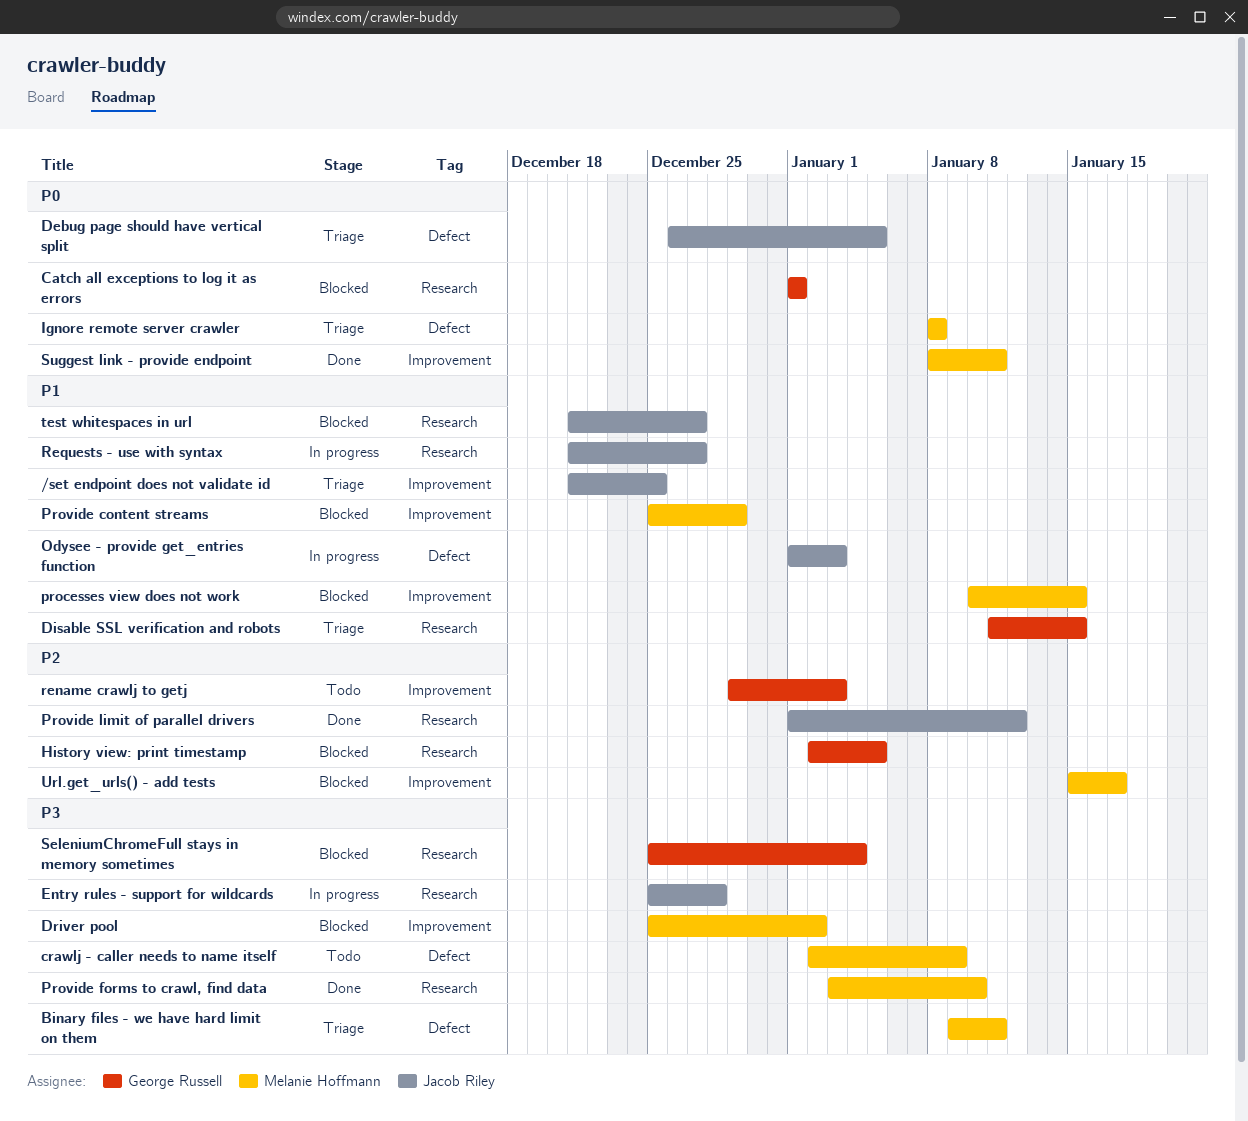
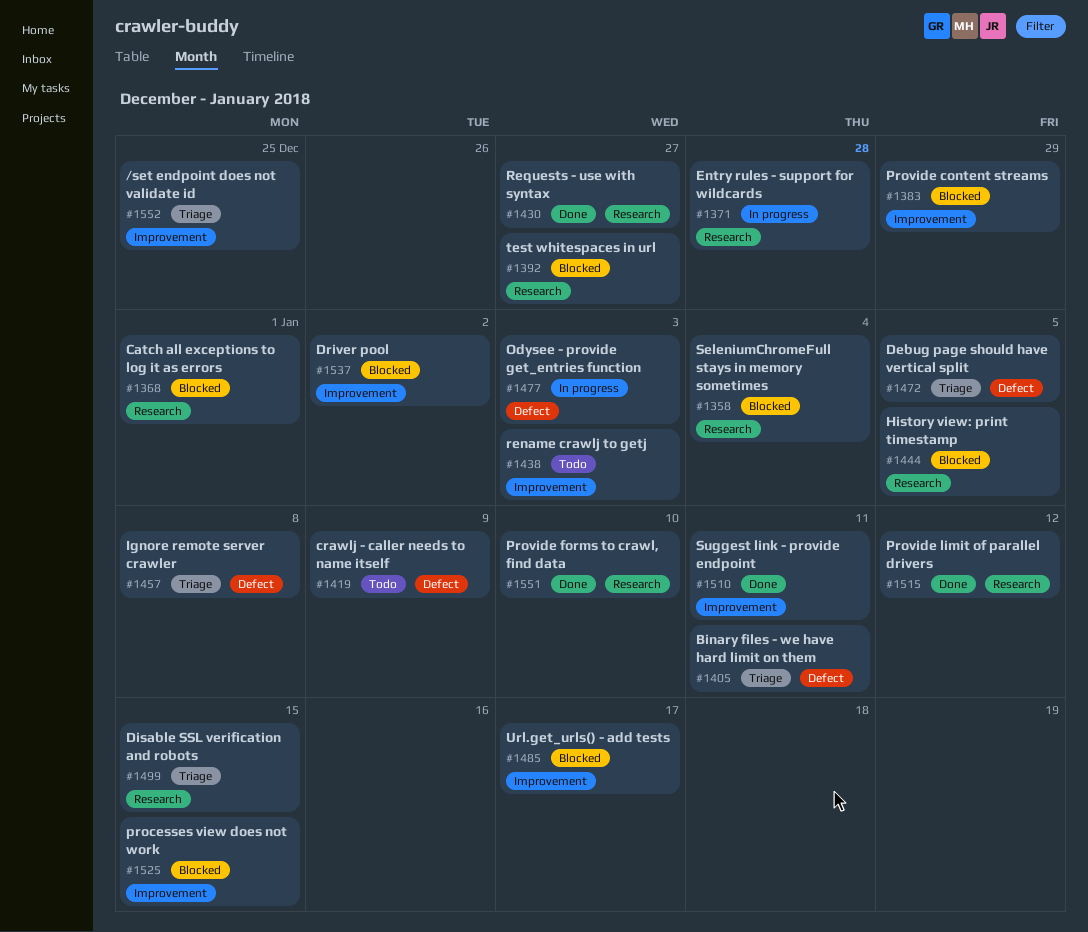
Requests - use with syntax, status: In progress -> Done

